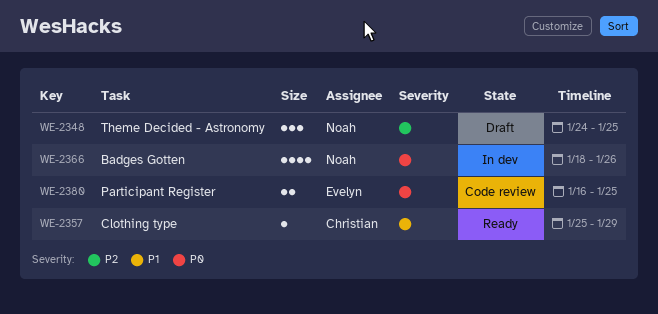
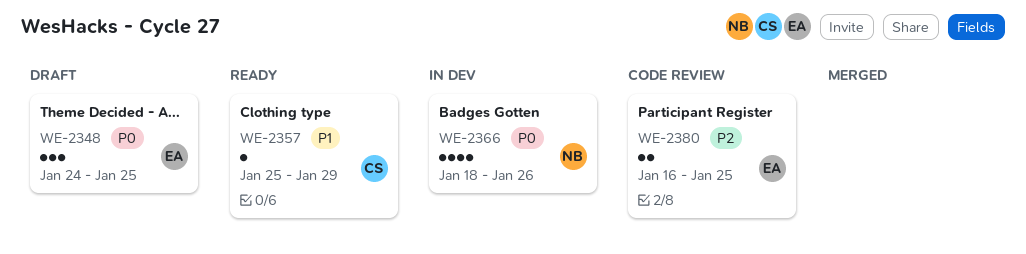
WE-2348, owner: Noah -> Evelyn
WE-2348, priority: P2 -> P0
WE-2380, priority: P0 -> P2

